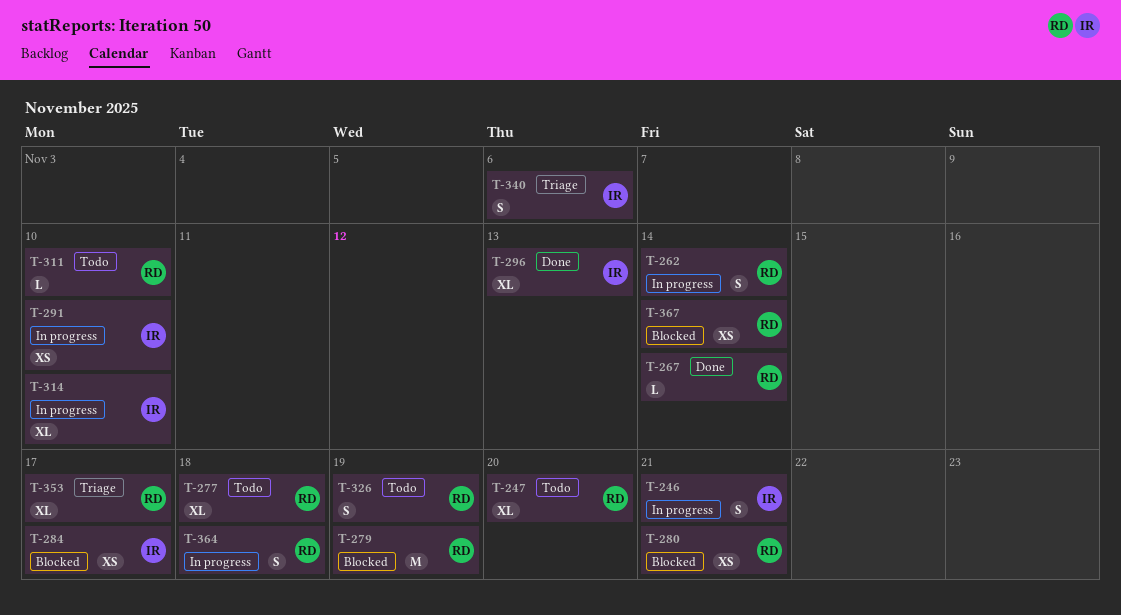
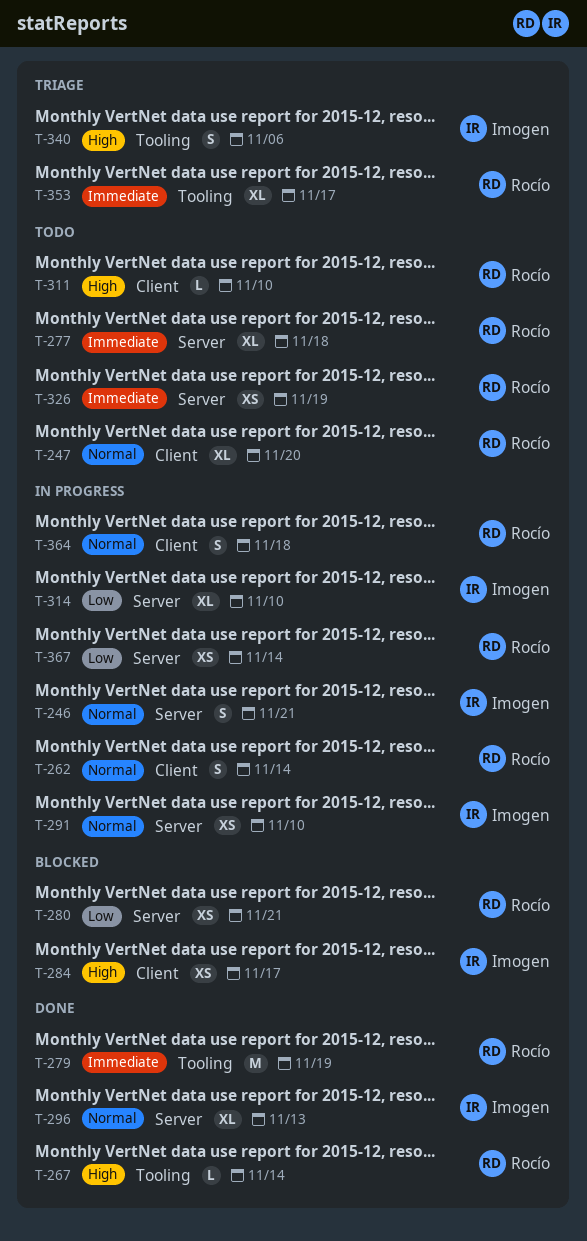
T-279, status: Blocked -> Done
T-326, estimate: S -> XS
T-367, status: Blocked -> In progress

